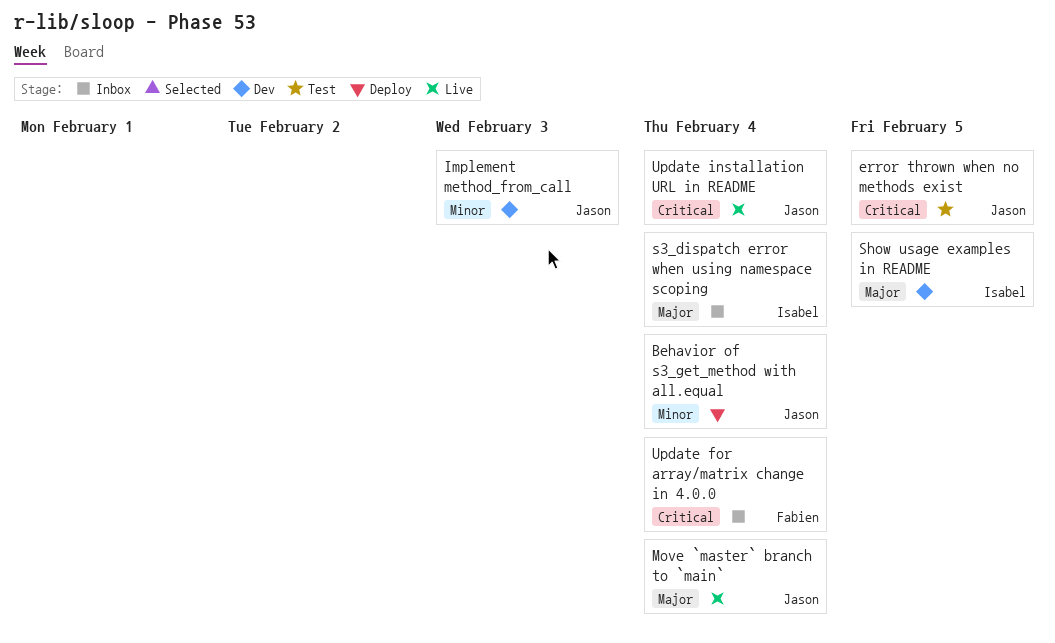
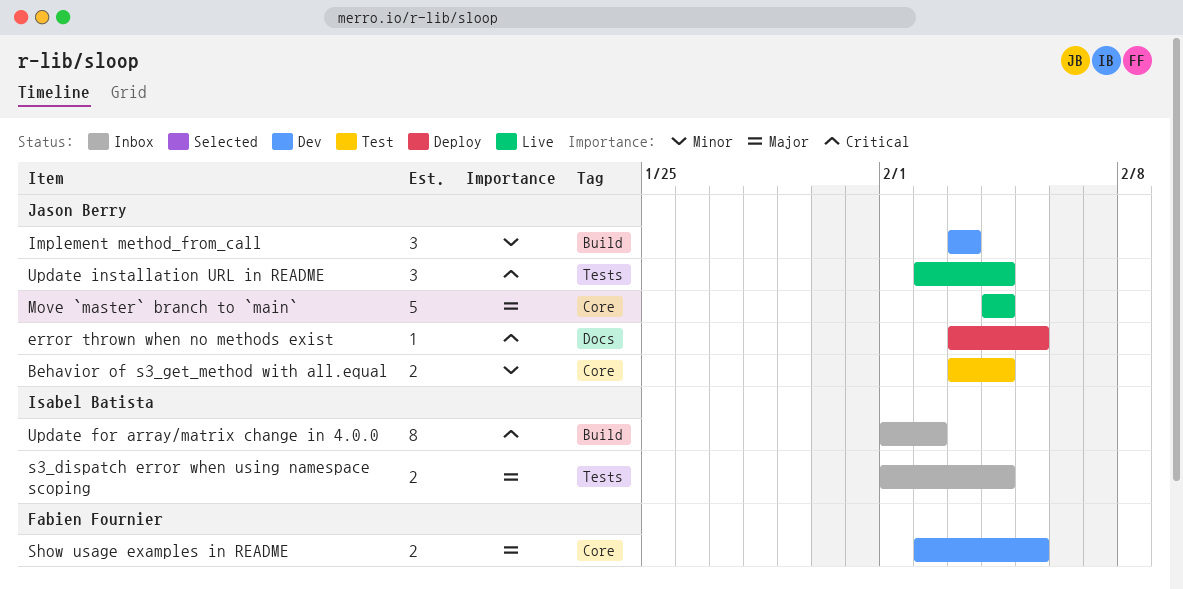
Behavior of s3_get_method with all.equal, status: Deploy -> Test
error thrown when no methods exist, status: Test -> Deploy
Show usage examples in README, owner: Isabel Batista -> Fabien Fournier
Update for array/matrix change in 4.0.0, owner: Fabien Fournier -> Isabel Batista
Update for array/matrix change in 4.0.0, due: Feb 4 -> Feb 2

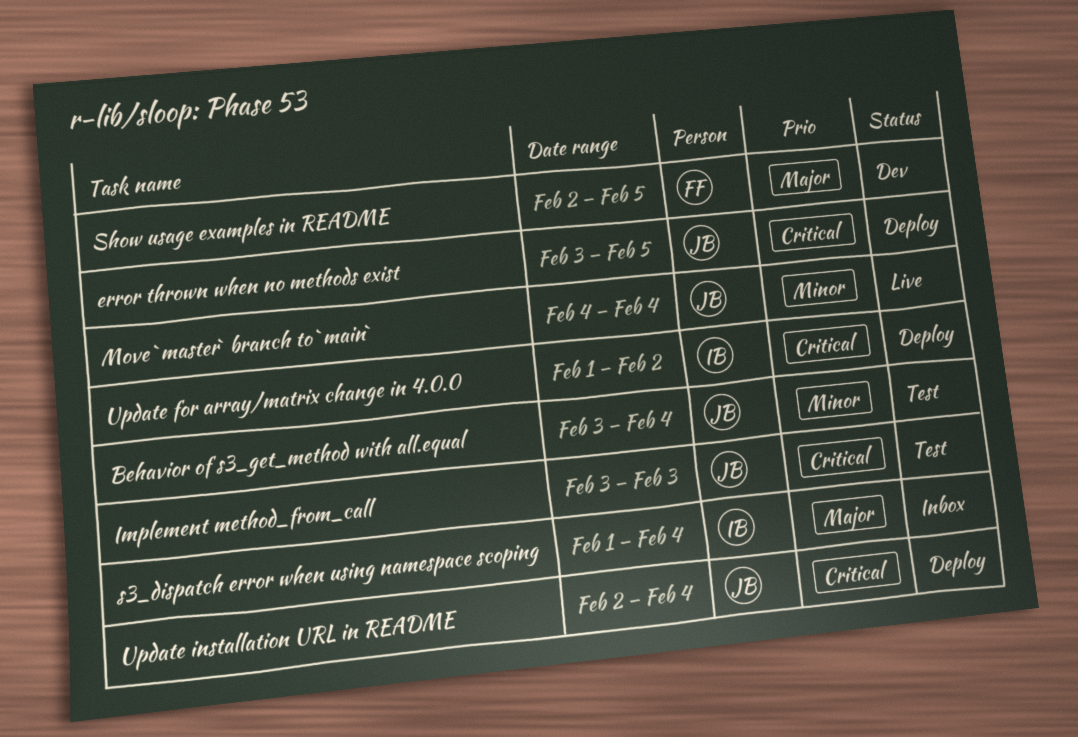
Implement method_from_call, status: Dev -> Test
Implement method_from_call, priority: Minor -> Critical
Move `master` branch to `main`, priority: Major -> Minor
Update for array/matrix change in 4.0.0, status: Inbox -> Deploy
Update installation URL in README, status: Live -> Deploy

